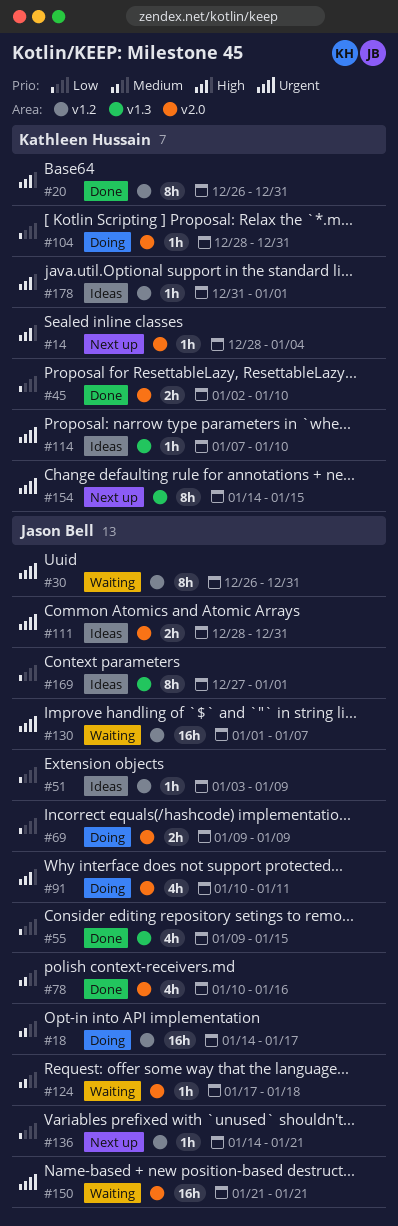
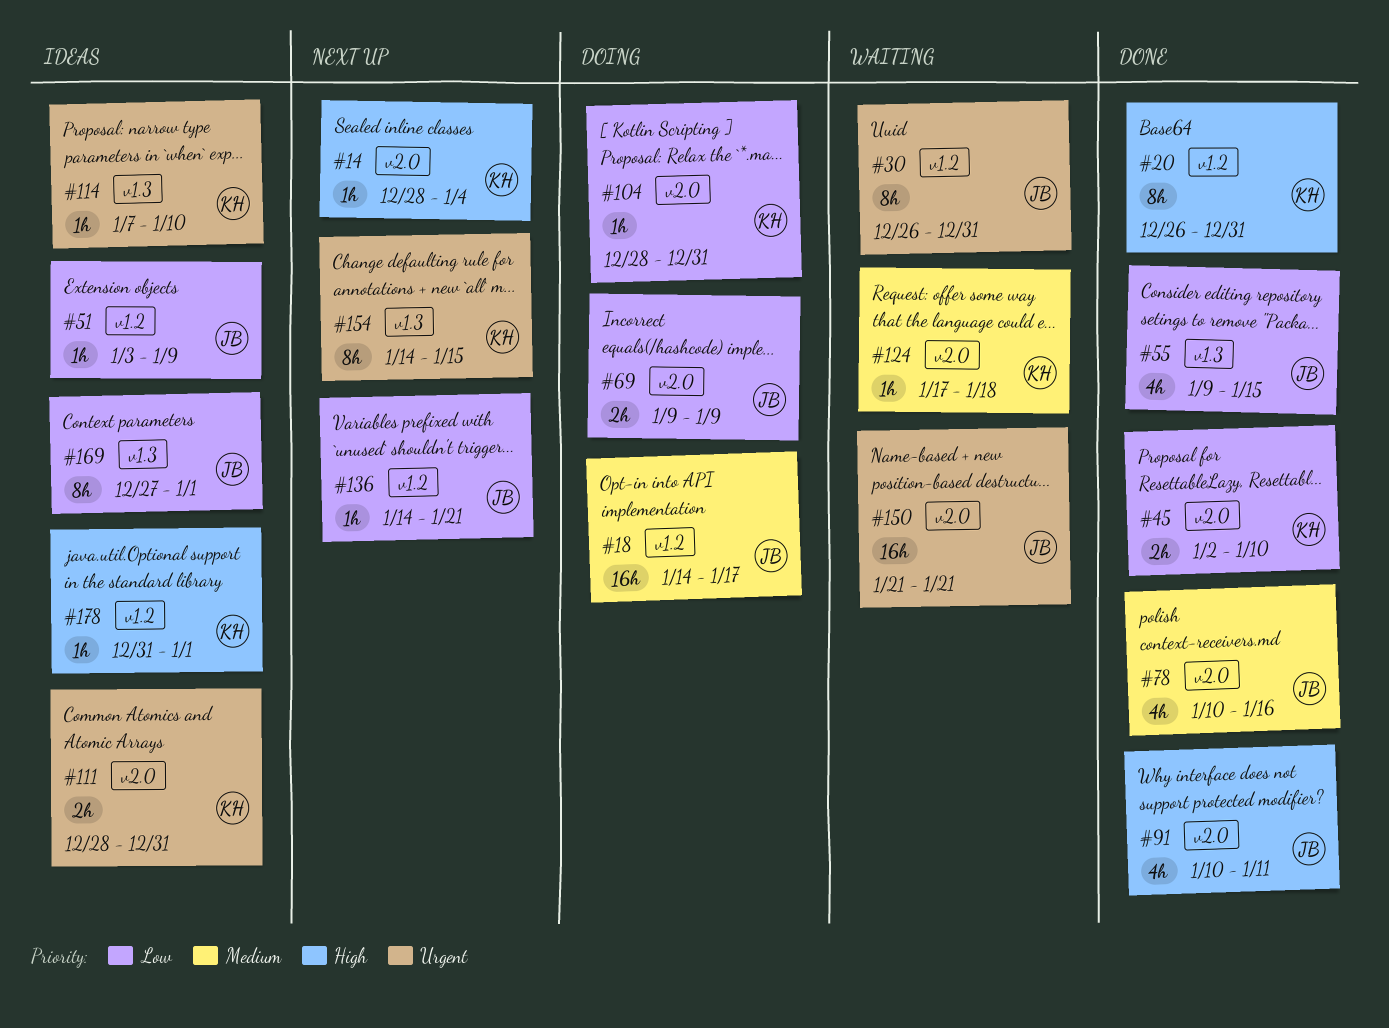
#91, status: Doing -> Done
#111, owner: Jason Bell -> Kathleen Hussain
#124, owner: Jason Bell -> Kathleen Hussain
#130: present -> none

